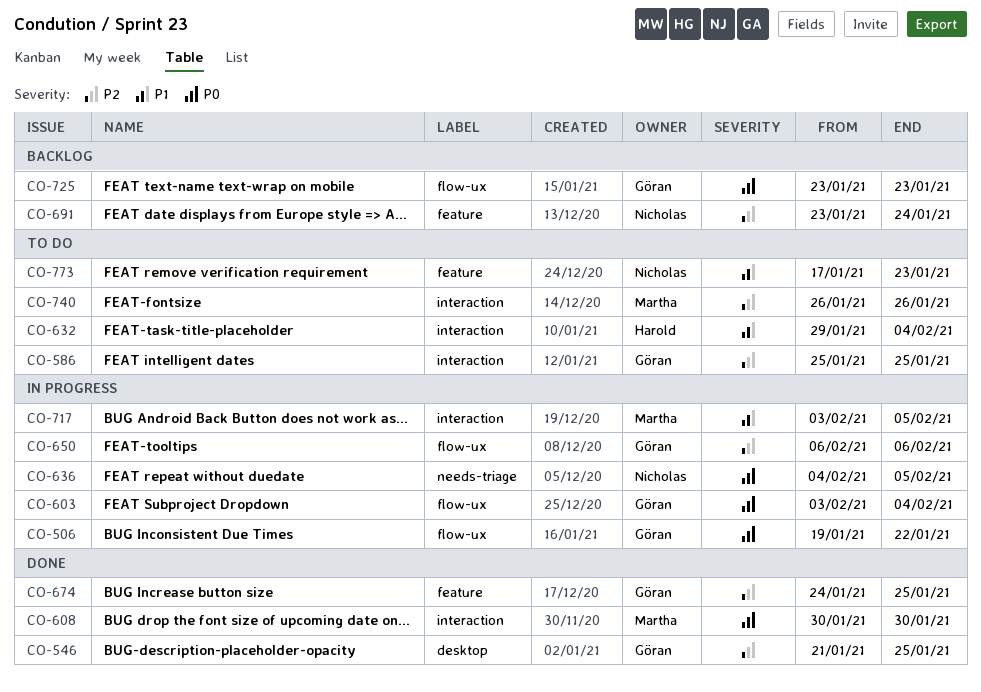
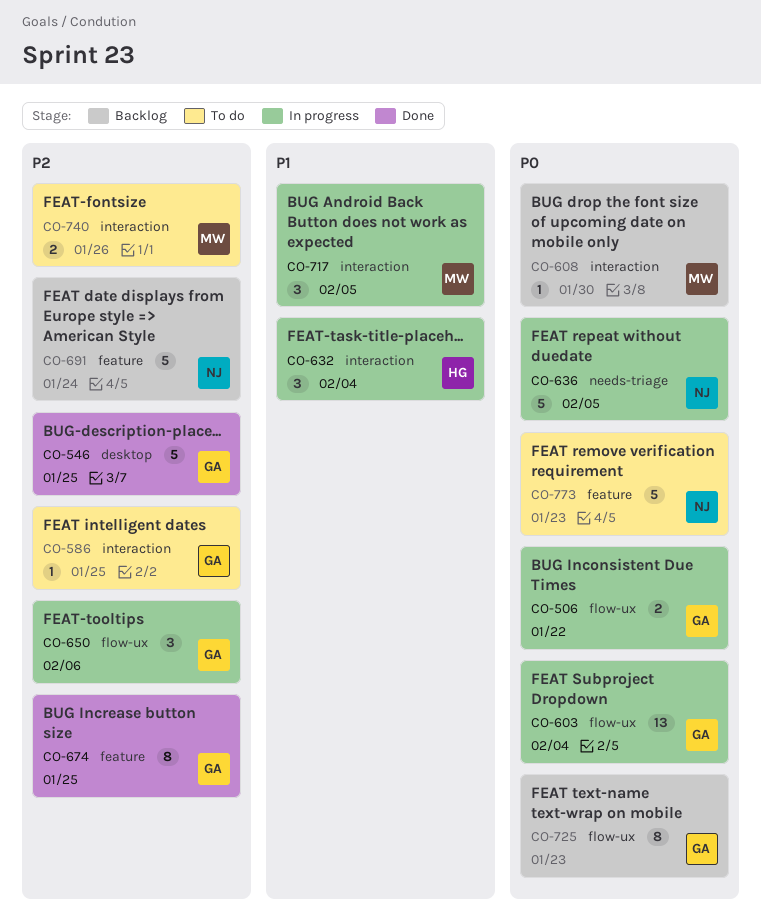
CO-608, status: Done -> Backlog
CO-632, status: To do -> In progress
CO-773, priority: P1 -> P0

